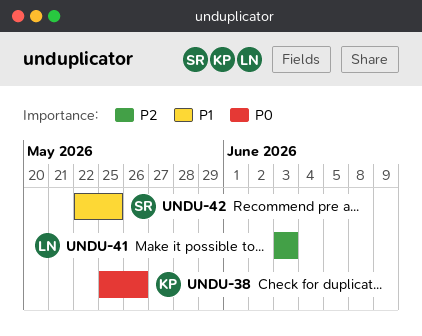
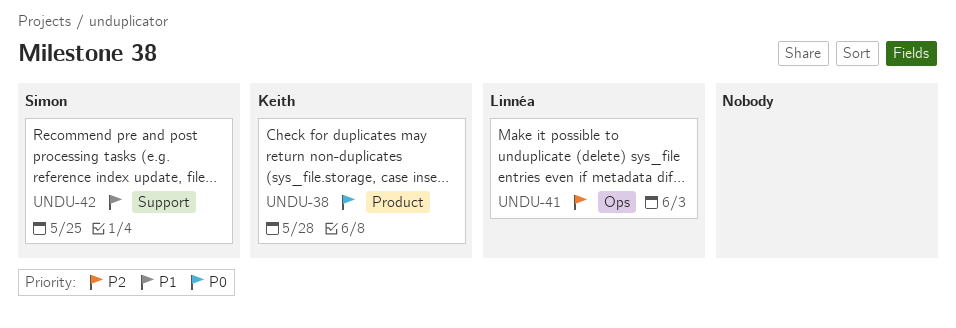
UNDU-38, due: May 26 -> May 28

